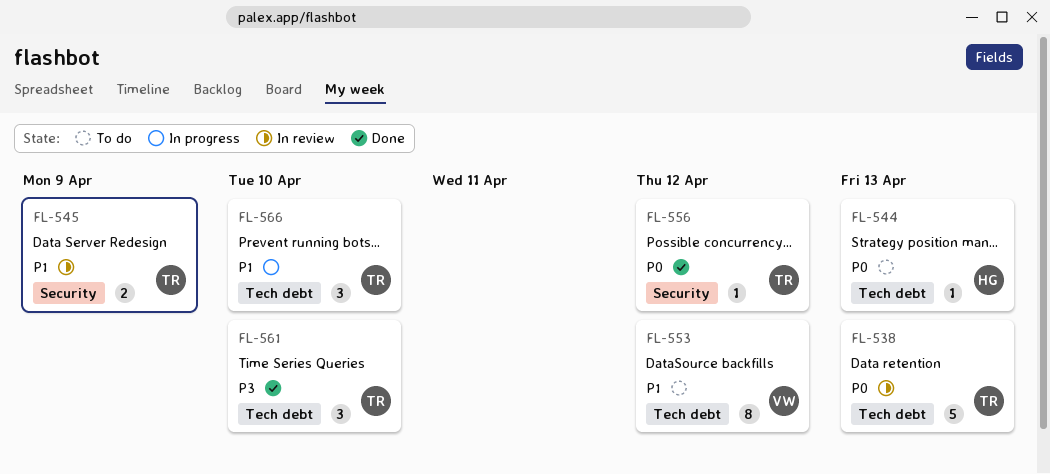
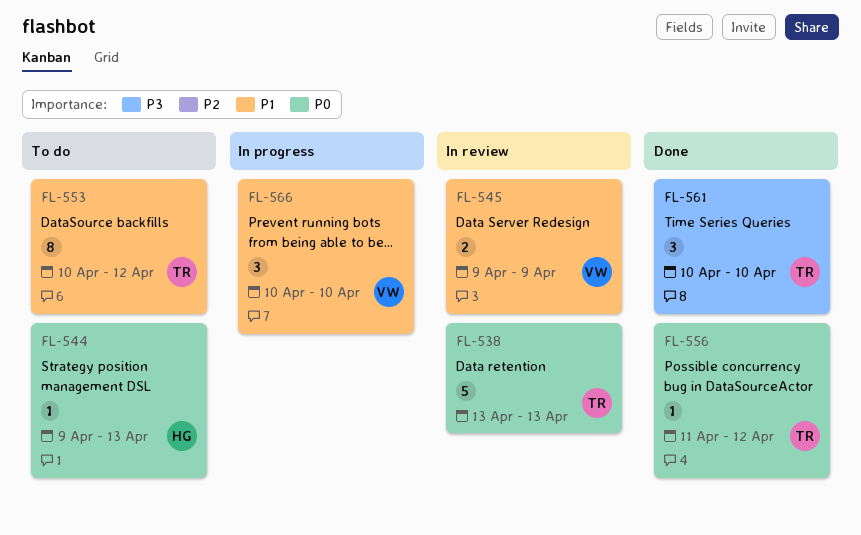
FL-545, owner: TR -> VW
FL-553, owner: VW -> TR
FL-566, owner: TR -> VW

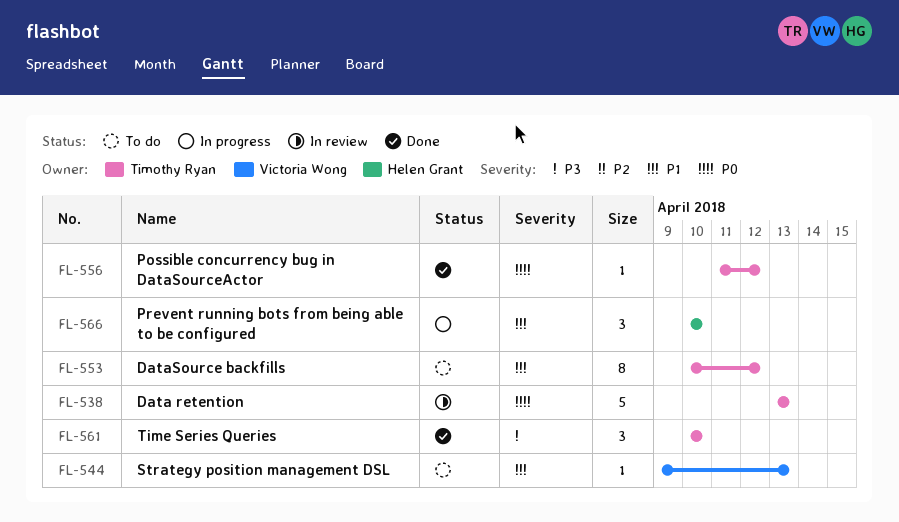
FL-544, owner: Helen Grant -> Victoria Wong
FL-544, priority: P0 -> P1
FL-545: present -> none
FL-566, owner: Victoria Wong -> Helen Grant

